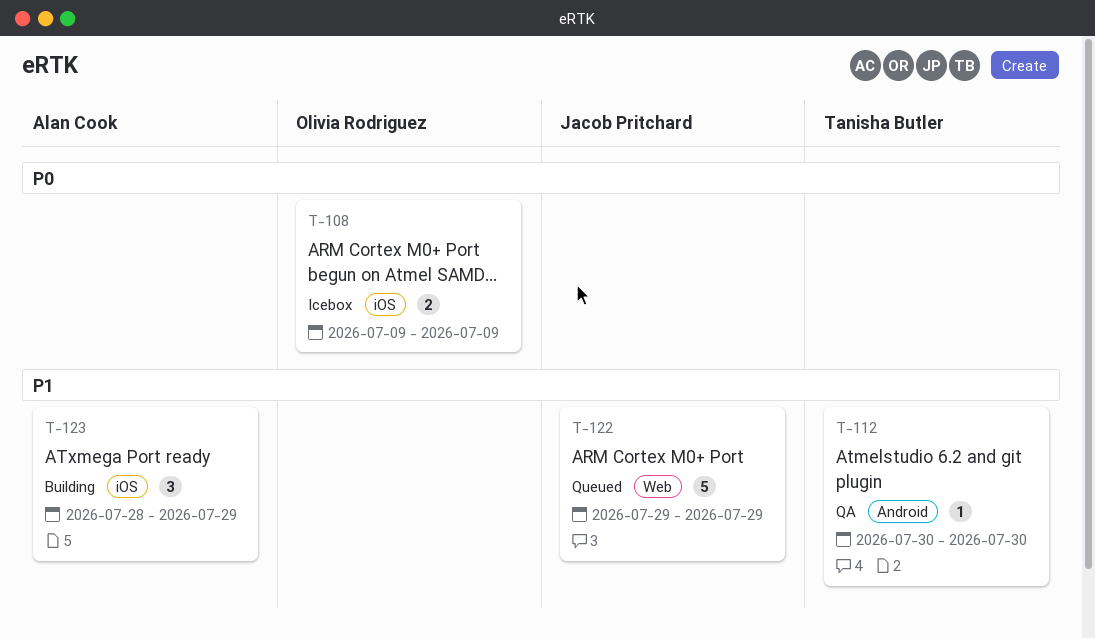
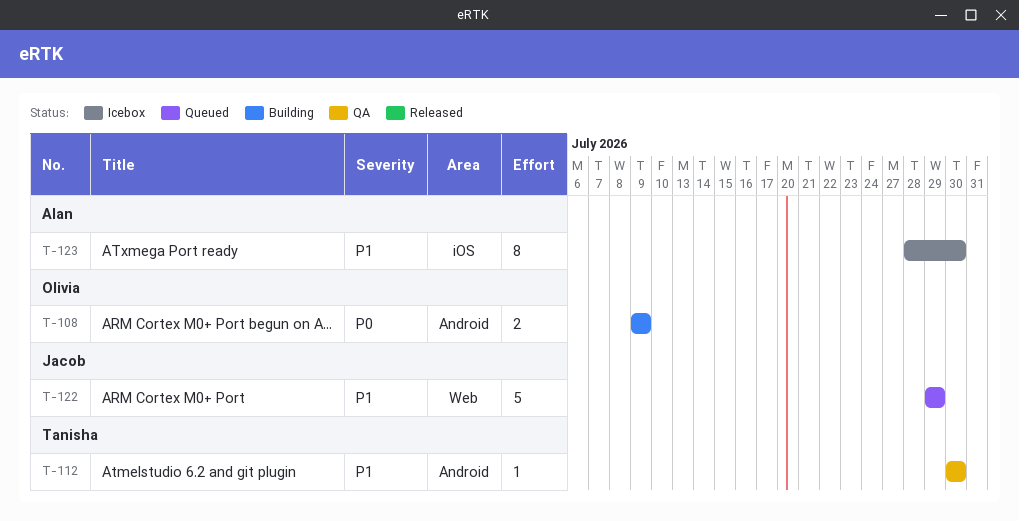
T-108, status: Icebox -> Building
T-108, label: iOS -> Android
T-123, status: Building -> Icebox
T-123, estimate: 3 -> 8
T-123, due: Jul 29 -> Jul 30

